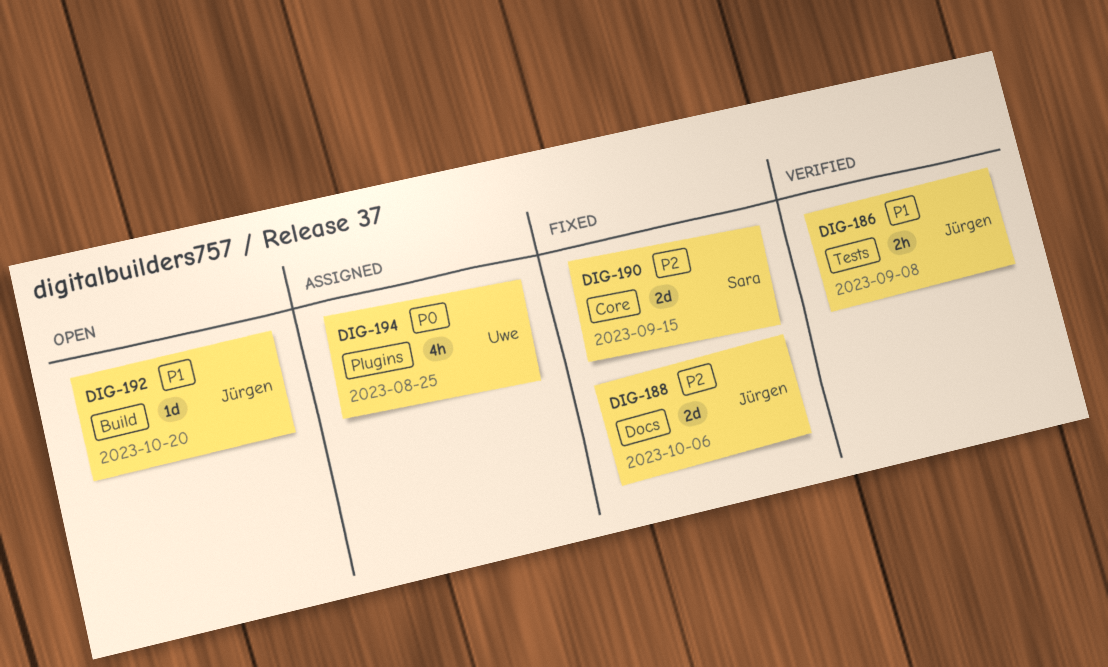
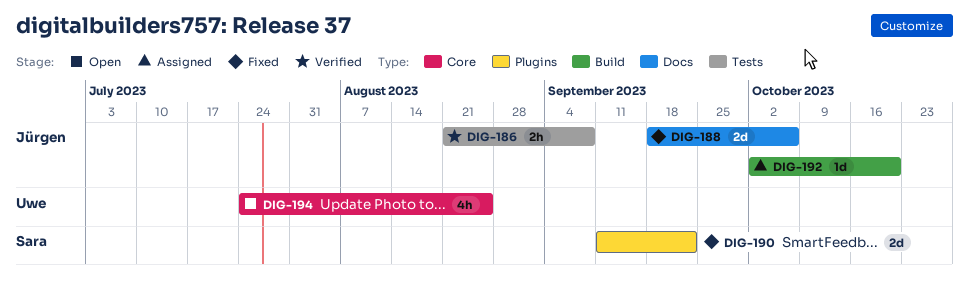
DIG-190, label: Core -> Plugins
DIG-190, due: Sep 15 -> Sep 22
DIG-192, status: Open -> Assigned
DIG-194, status: Assigned -> Open
DIG-194, label: Plugins -> Core

